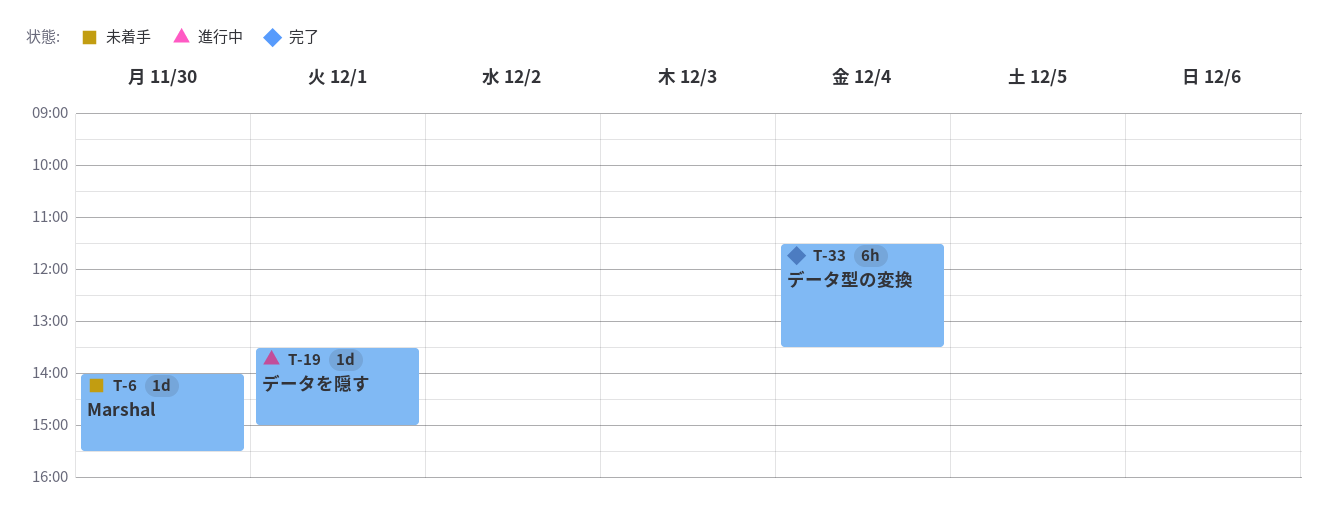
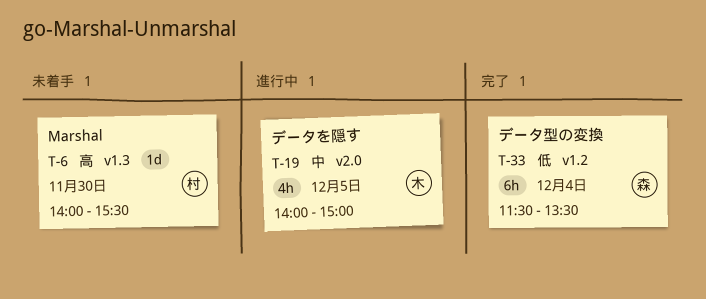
T-19, estimate: 1d -> 4h
T-19, day: Dec 1 -> Dec 5
T-19, begins: 13:30 -> 14:00

